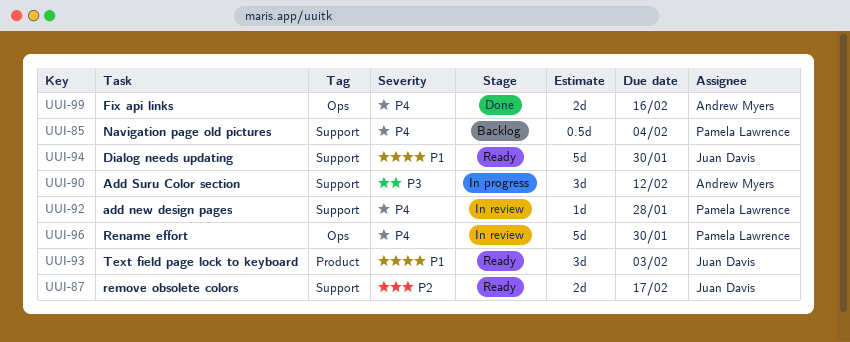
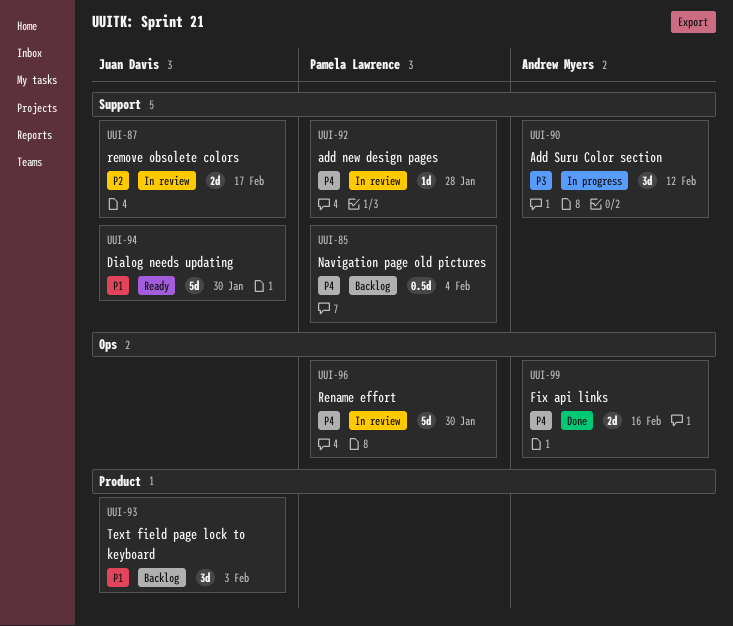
UUI-87, status: Ready -> In review
UUI-93, status: Ready -> Backlog

